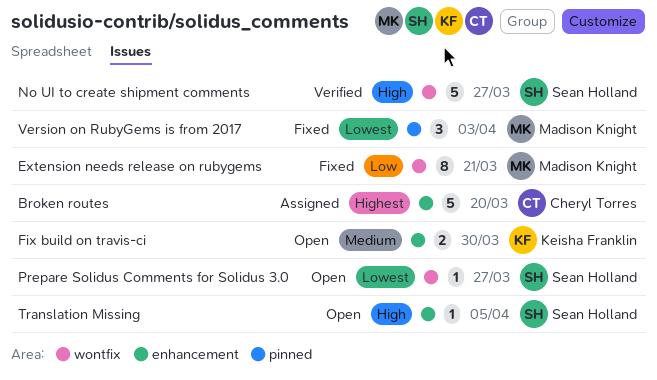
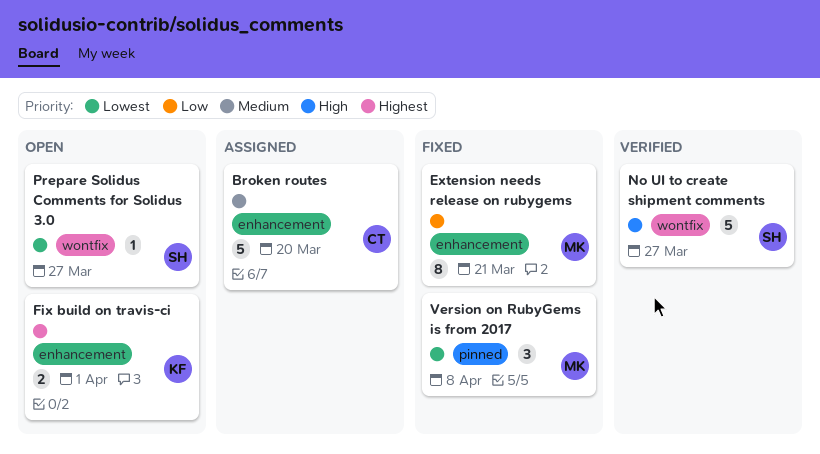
Broken routes, priority: Highest -> Medium
Extension needs release on rubygems, label: wontfix -> enhancement
Fix build on travis-ci, priority: Medium -> Highest
Fix build on travis-ci, due: Mar 30 -> Apr 1
Translation Missing: present -> none
Version on RubyGems is from 2017, due: Apr 3 -> Apr 8

